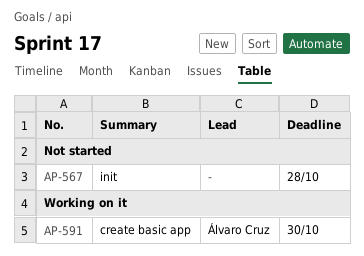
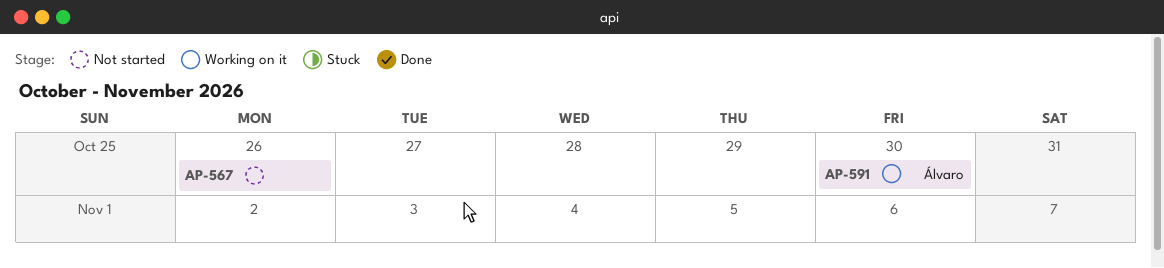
AP-567, due: Oct 28 -> Oct 26

